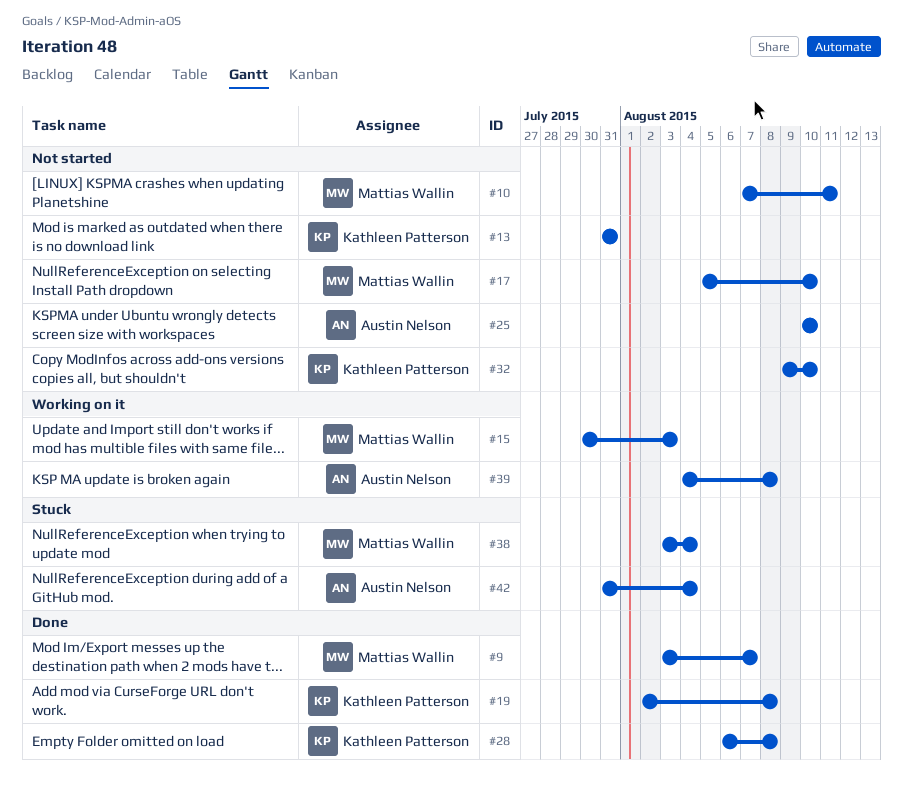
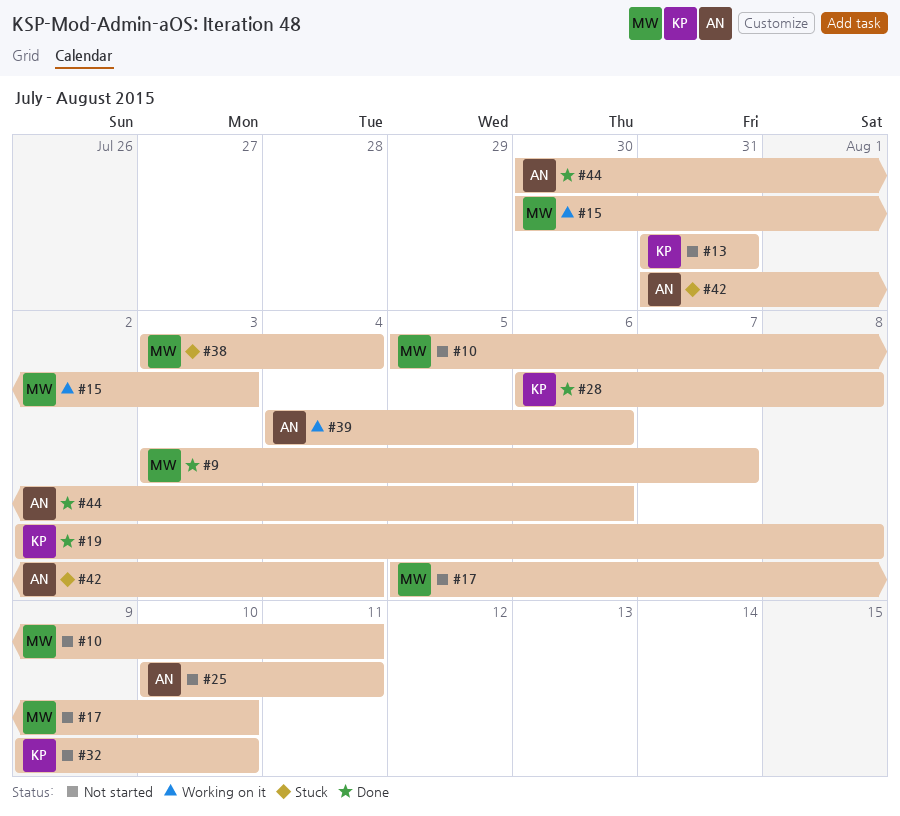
#10, start: Aug 7 -> Aug 5
#25, due: Aug 10 -> Aug 11
#39, due: Aug 8 -> Aug 6
#44: none -> present

